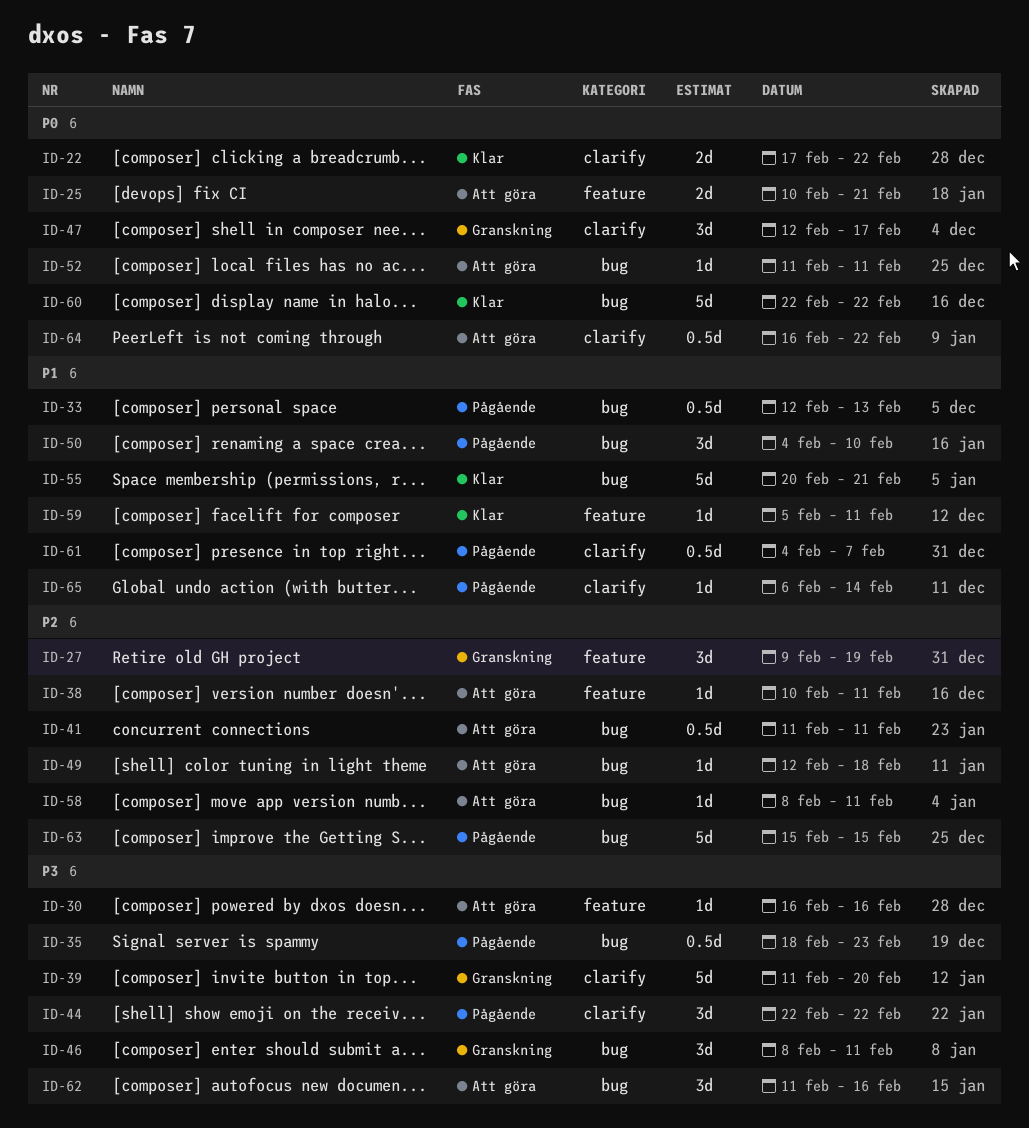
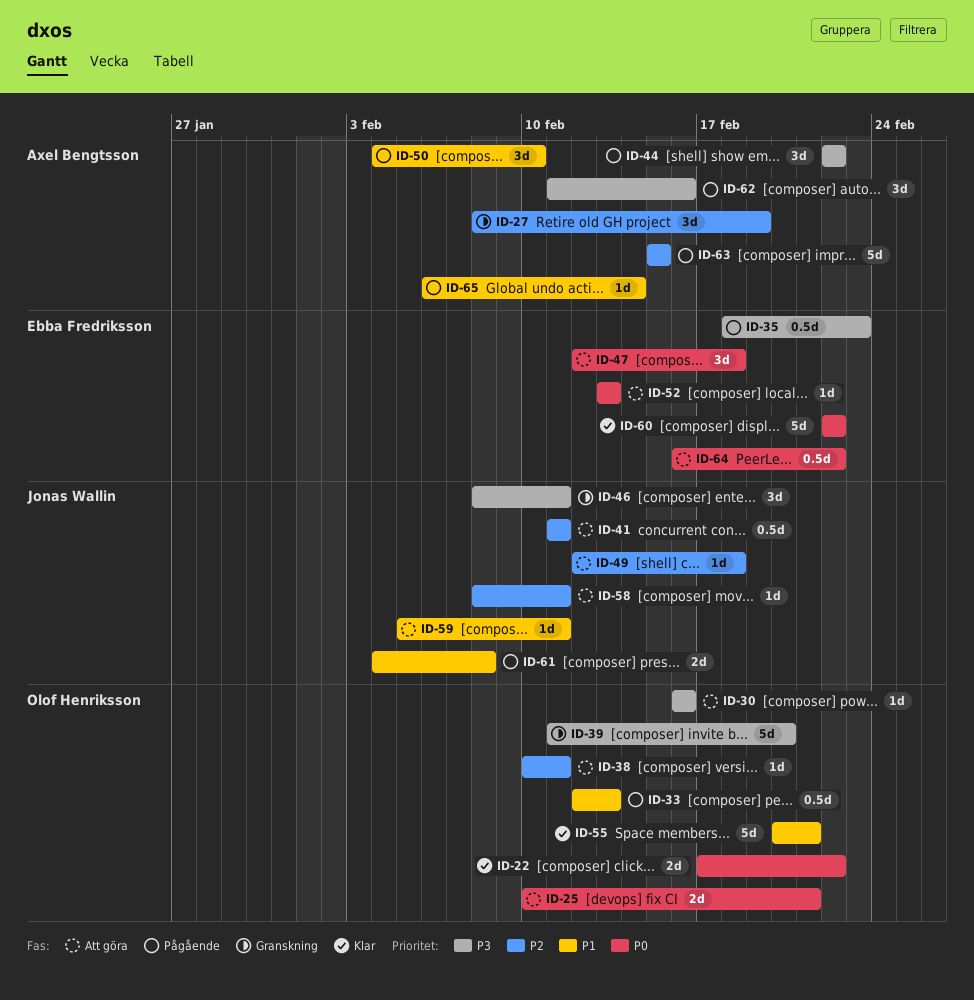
ID-27, start: Feb 9 -> Feb 8
ID-47, status: Granskning -> Att göra
ID-47, due: Feb 17 -> Feb 18
ID-52, start: Feb 11 -> Feb 13
ID-52, due: Feb 11 -> Feb 13
ID-59, status: Klar -> Att göra
ID-61, estimate: 0.5d -> 2d
ID-61, due: Feb 7 -> Feb 8
ID-62, status: Att göra -> Pågående

